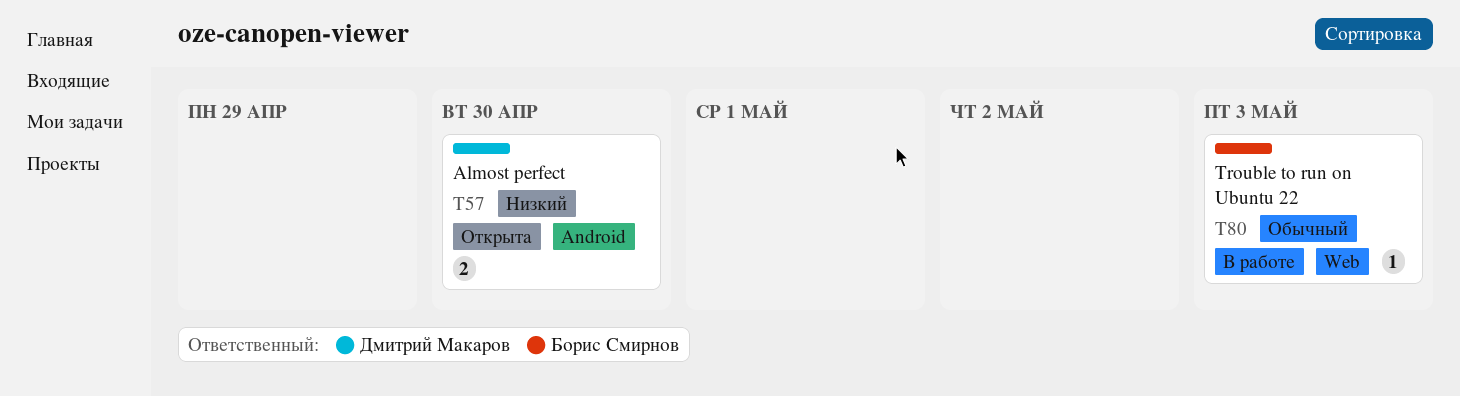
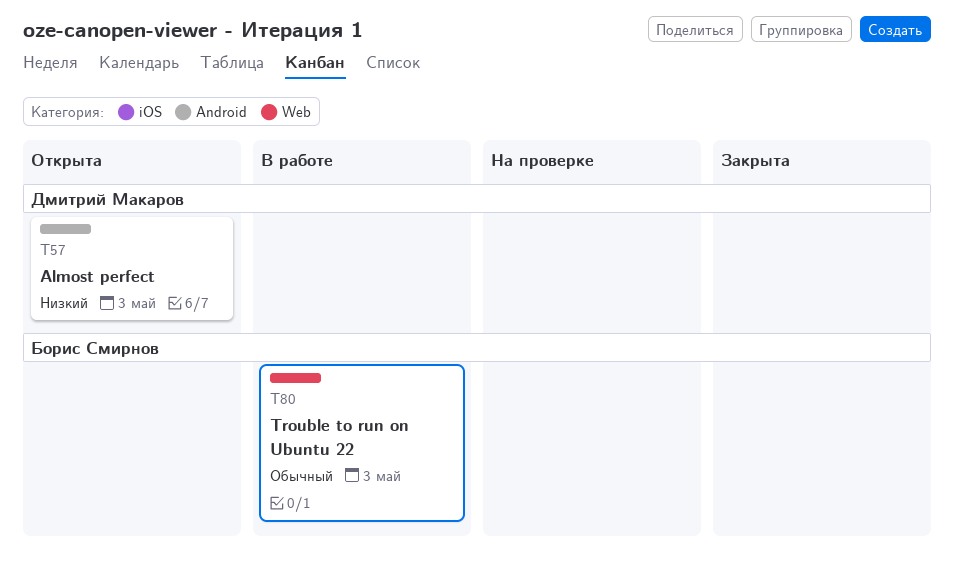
T57, due: Apr 30 -> May 3

